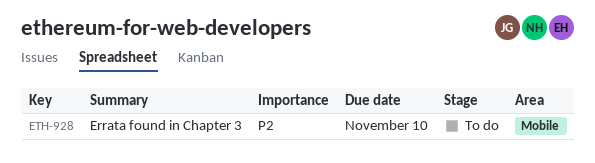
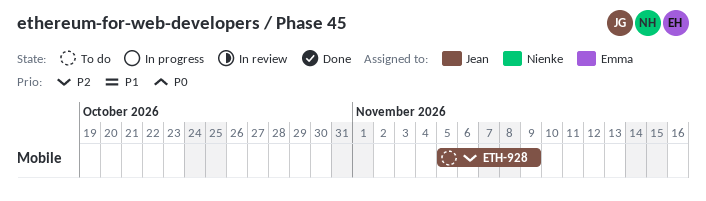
ETH-928, due: Nov 10 -> Nov 9

